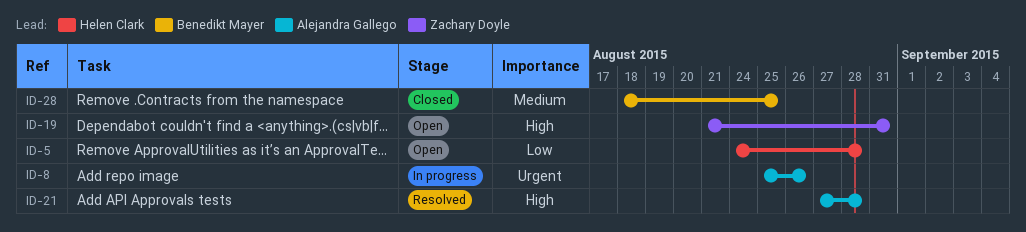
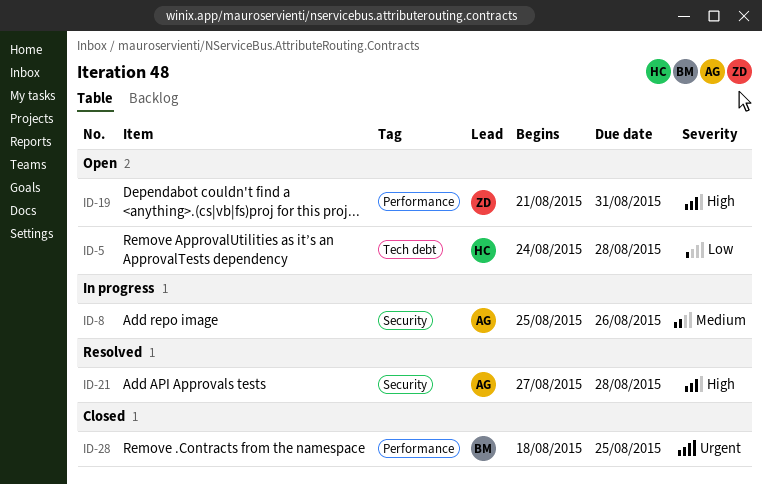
ID-8, priority: Urgent -> Medium
ID-28, priority: Medium -> Urgent

